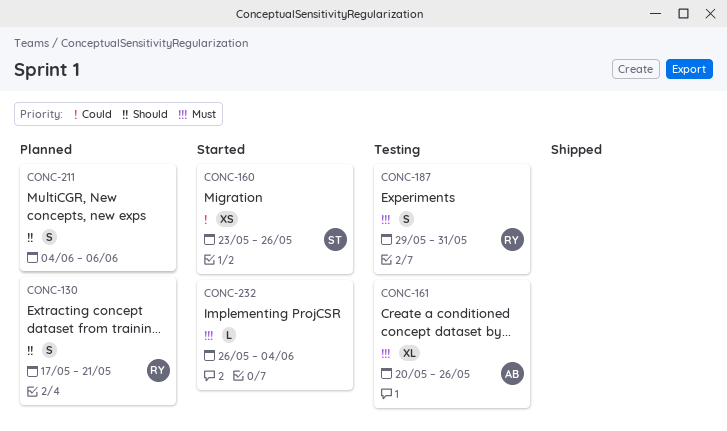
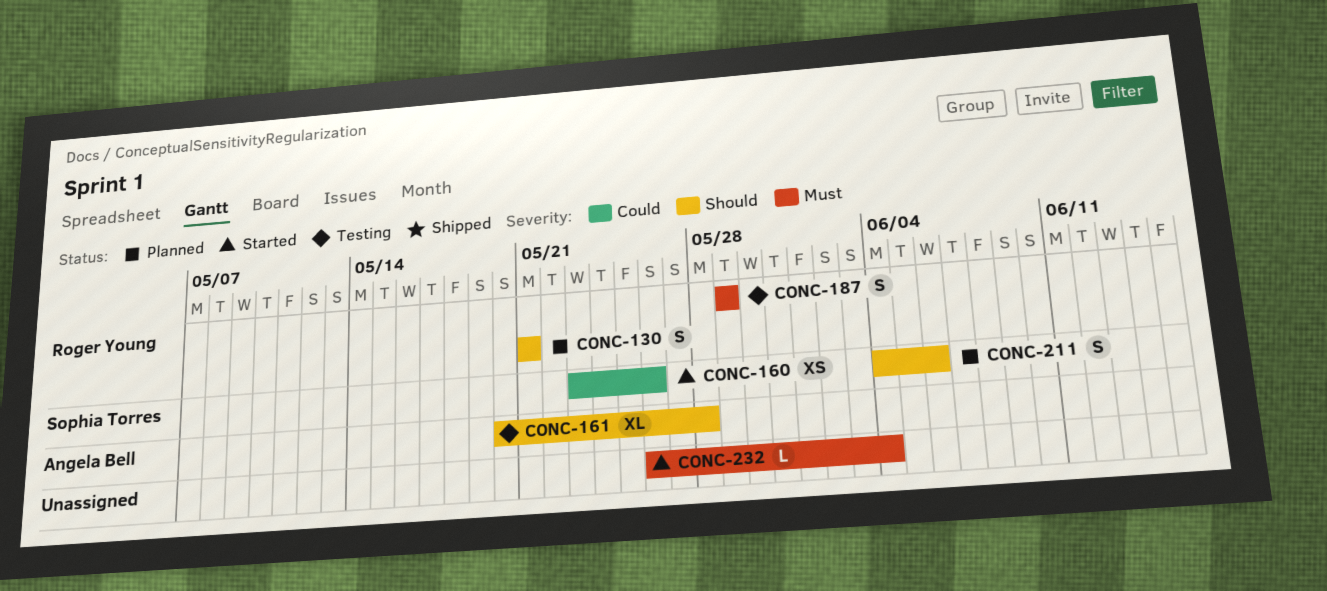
CONC-130, start: May 17 -> May 21
CONC-161, priority: Must -> Should
CONC-161, due: May 26 -> May 28
CONC-187, due: May 31 -> May 29
CONC-211, owner: none -> Sophia Torres

